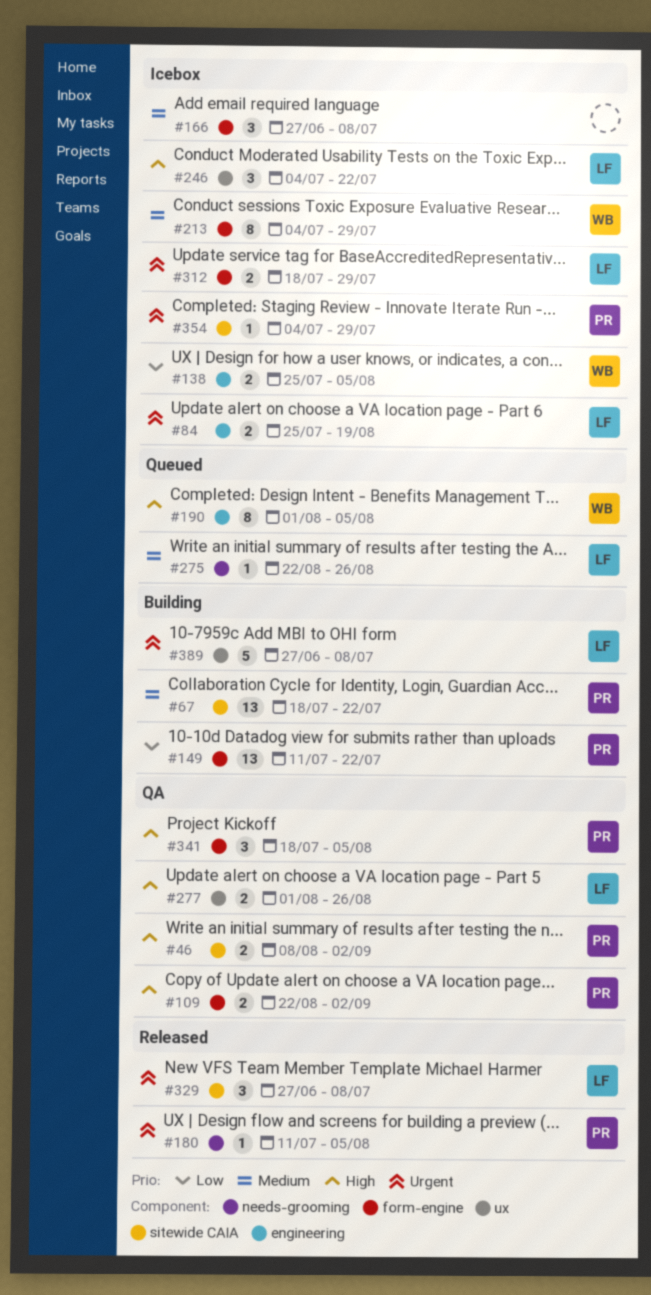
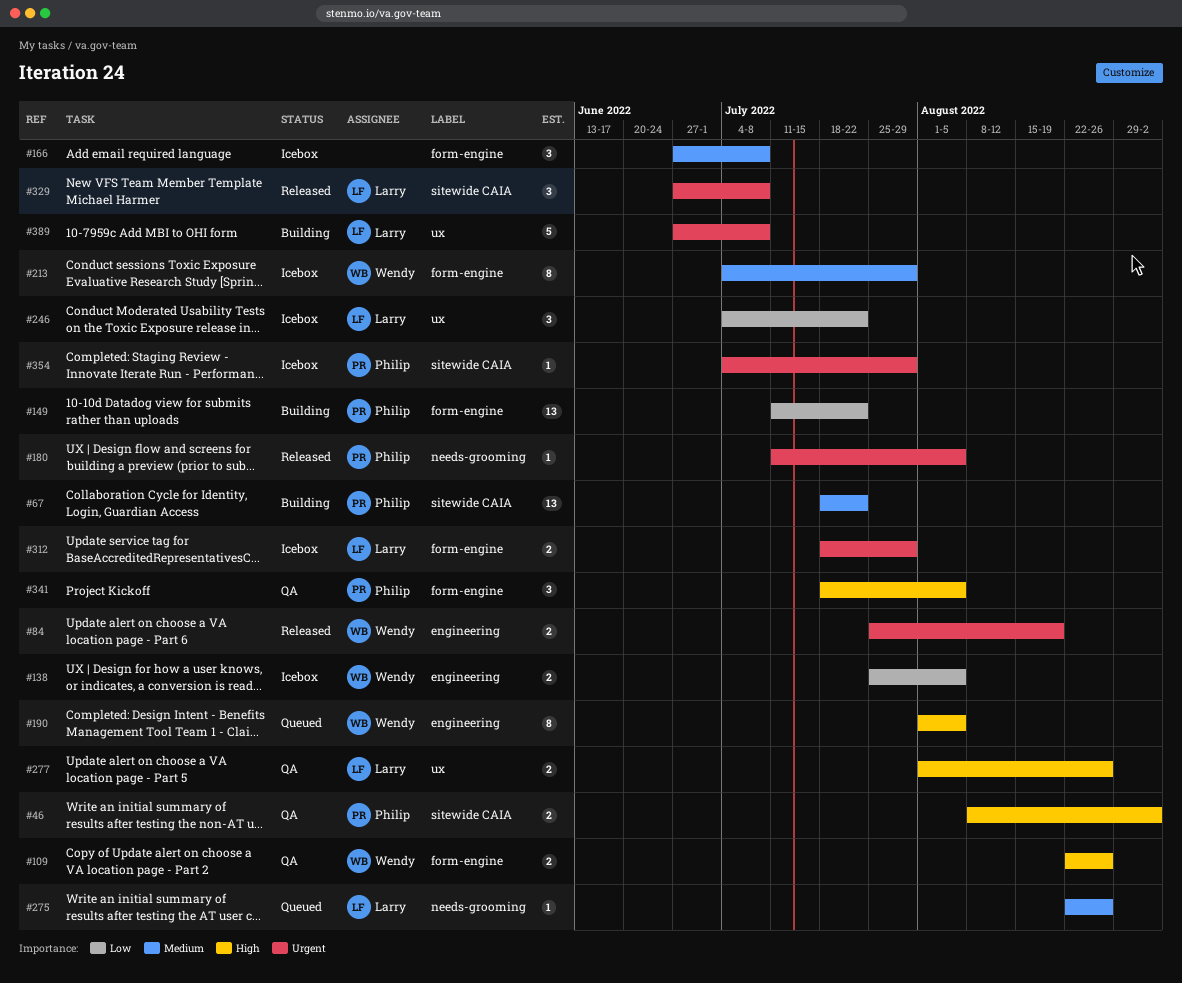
#84, status: Icebox -> Released
#84, owner: Larry -> Wendy
#109, owner: Philip -> Wendy
#109, due: Sep 2 -> Aug 26
#246, priority: High -> Low

